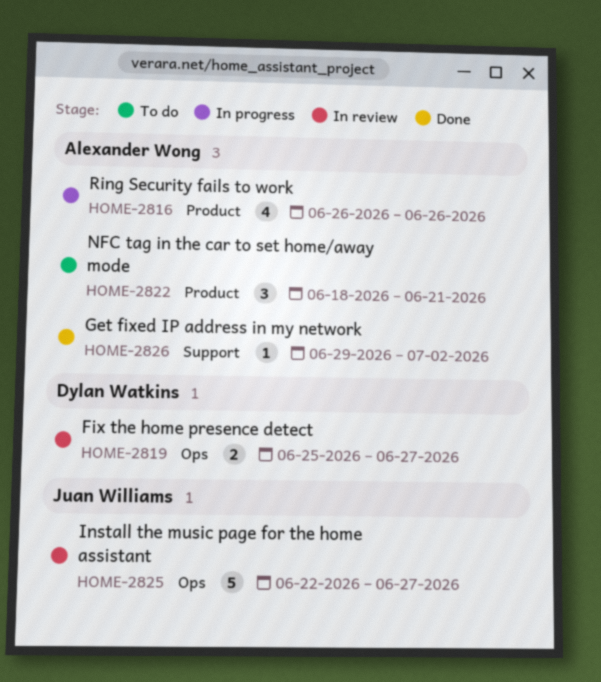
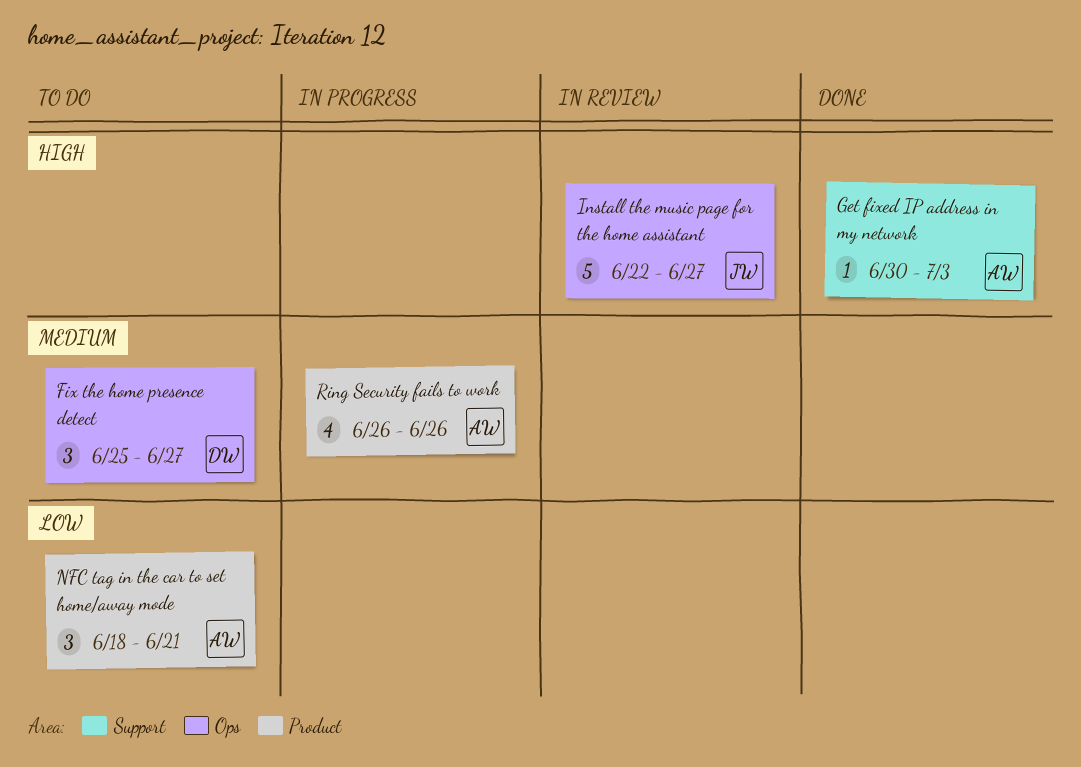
Fix the home presence detect, status: In review -> To do
Fix the home presence detect, estimate: 2 -> 3
Get fixed IP address in my network, start: Jun 29 -> Jun 30
Get fixed IP address in my network, due: Jul 2 -> Jul 3

